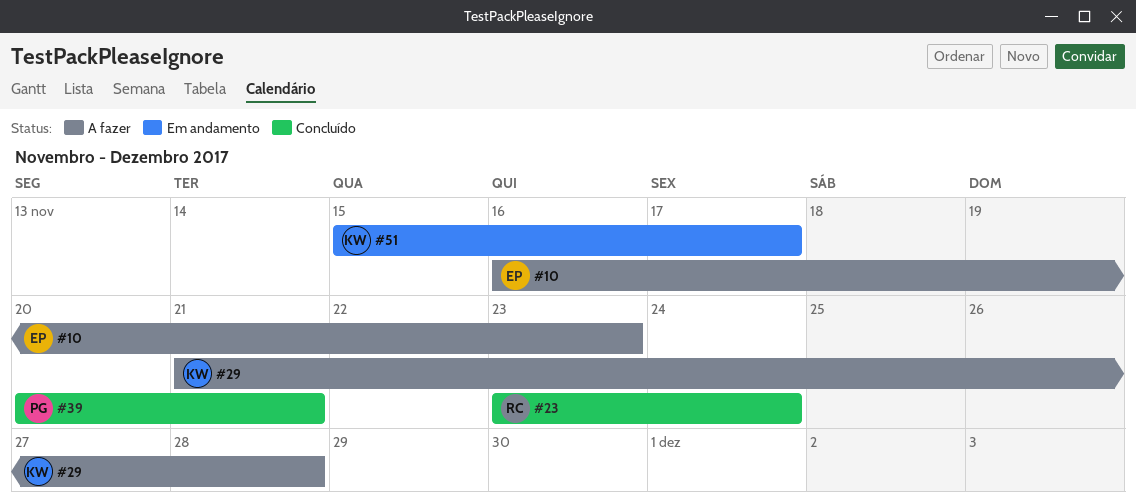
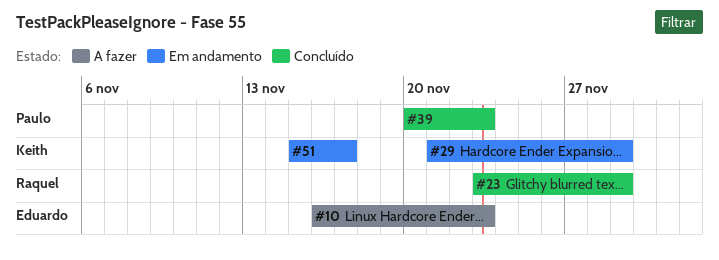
#23, due: Nov 24 -> Nov 29
#29, status: A fazer -> Em andamento
#29, due: Nov 28 -> Nov 29
#39, due: Nov 21 -> Nov 23

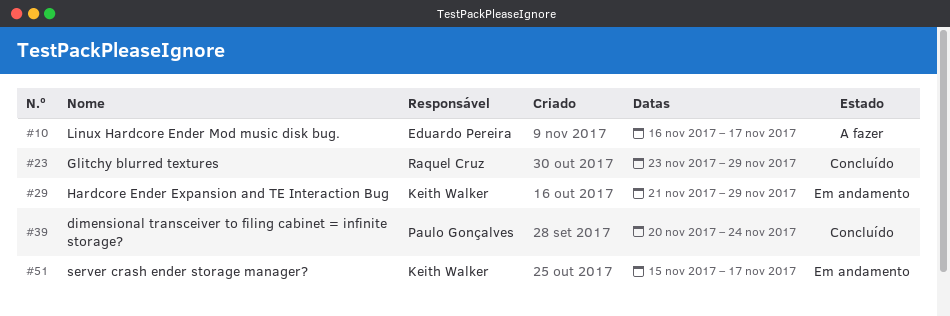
#10, due: Nov 23 -> Nov 17
#39, due: Nov 23 -> Nov 24

